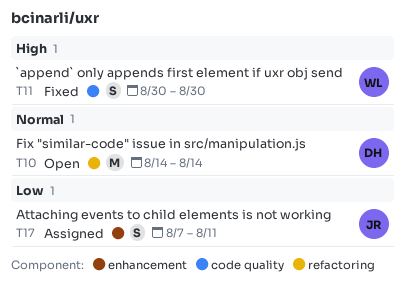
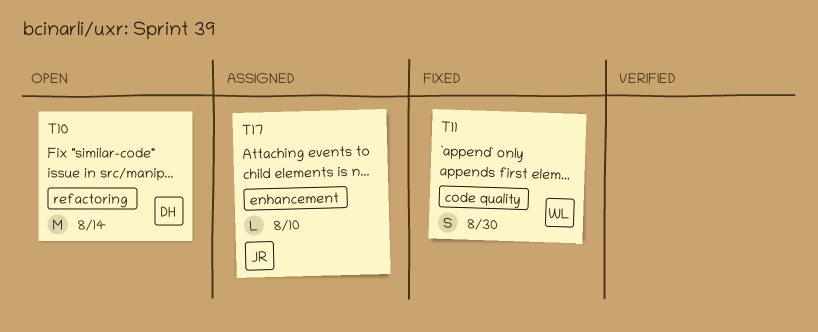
T17, estimate: S -> L
T17, due: Aug 11 -> Aug 10

